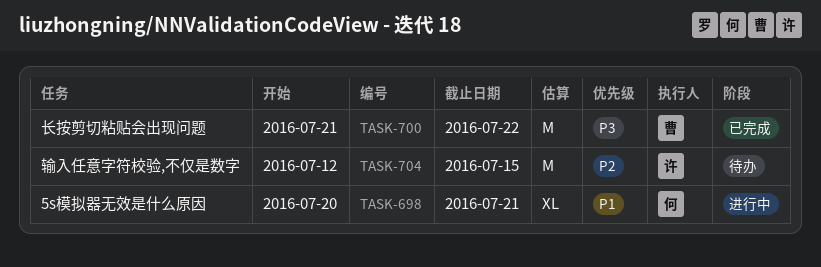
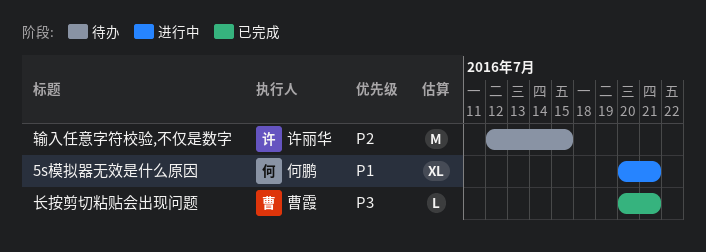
长按剪切粘贴会出现问题, estimate: M -> L
长按剪切粘贴会出现问题, start: Jul 21 -> Jul 20
长按剪切粘贴会出现问题, due: Jul 22 -> Jul 21

